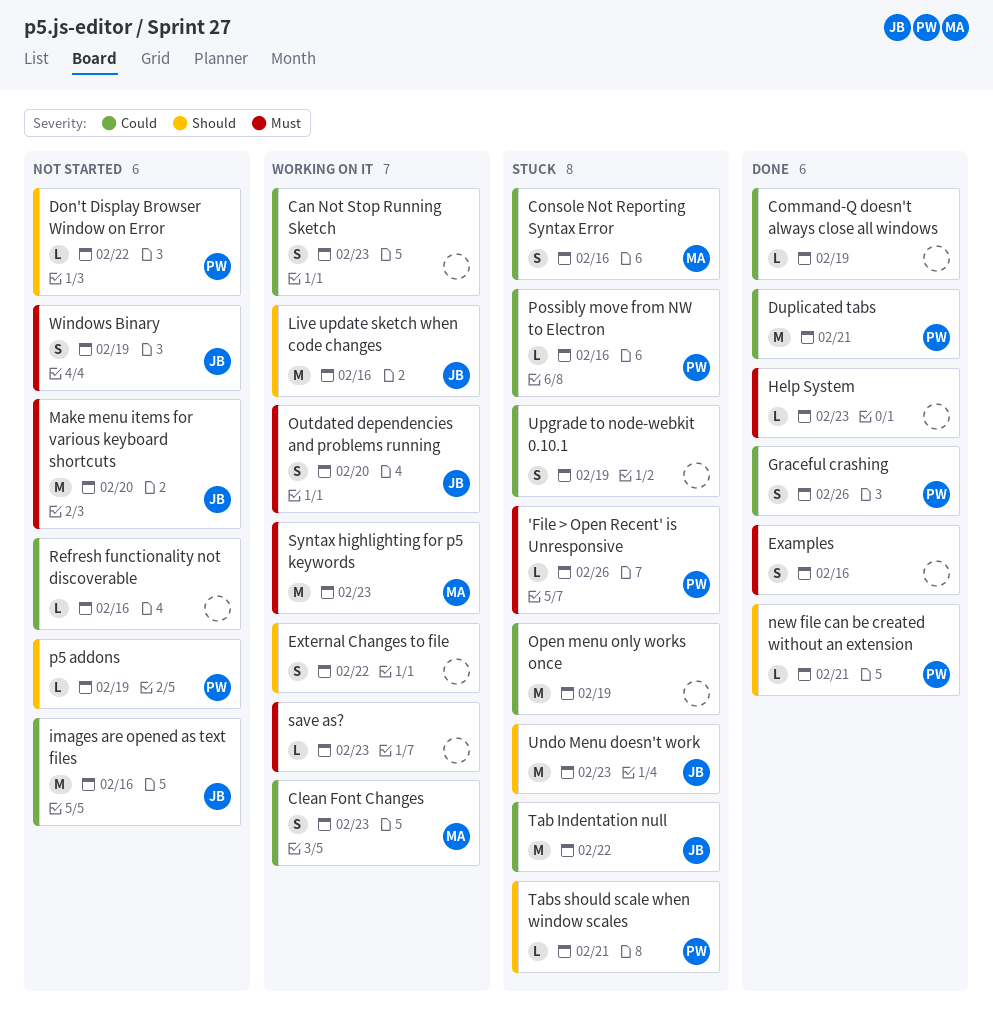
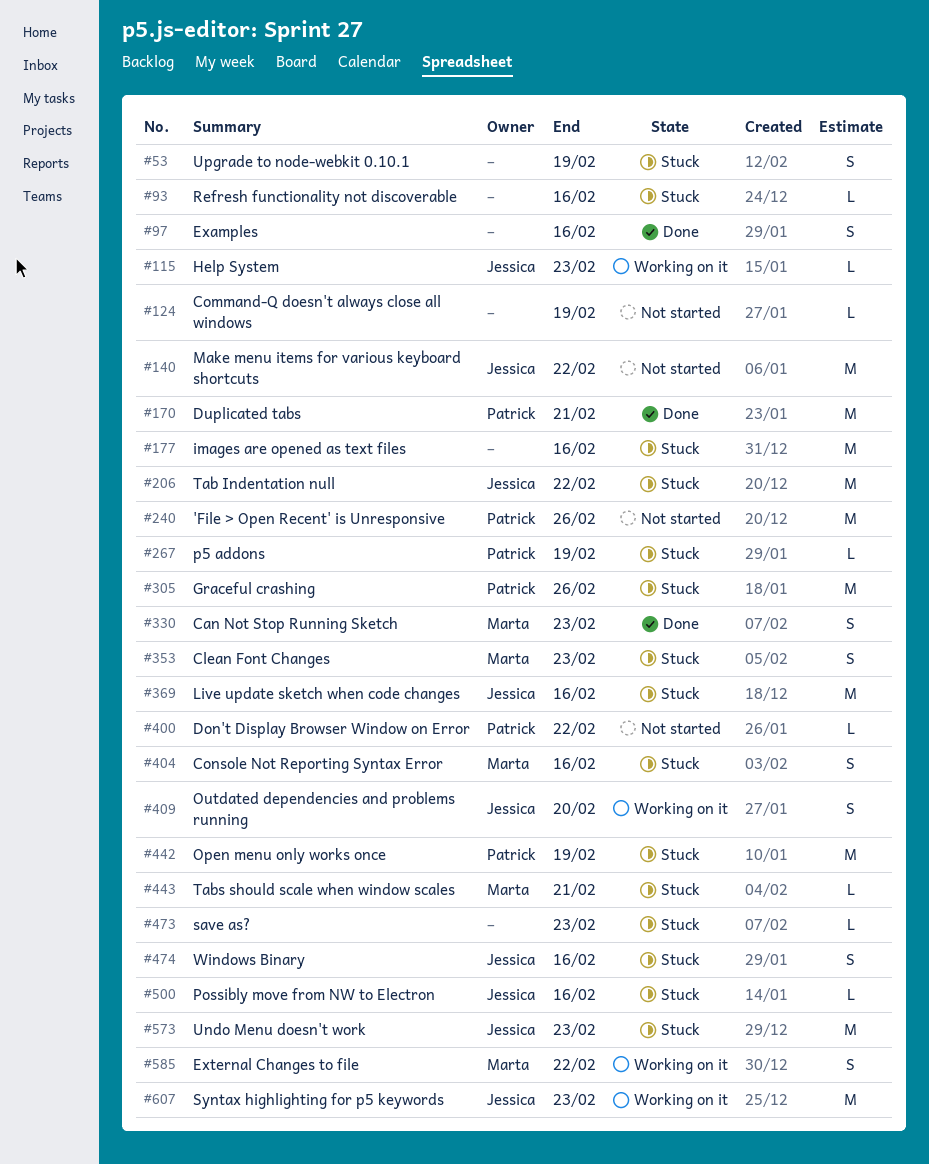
'File > Open Recent' is Unresponsive, status: Stuck -> Not started
'File > Open Recent' is Unresponsive, estimate: L -> M
Can Not Stop Running Sketch, status: Working on it -> Done
Can Not Stop Running Sketch, owner: none -> Marta
Clean Font Changes, status: Working on it -> Stuck
Command-Q doesn't always close all windows, status: Done -> Not started
External Changes to file, owner: none -> Marta
Graceful crashing, status: Done -> Stuck
Graceful crashing, estimate: S -> M
Help System, status: Done -> Working on it
Help System, owner: none -> Jessica
images are opened as text files, status: Not started -> Stuck
images are opened as text files, owner: Jessica -> none
Live update sketch when code changes, status: Working on it -> Stuck
Make menu items for various keyboard shortcuts, due: Feb 20 -> Feb 22
new file can be created without an extension: present -> none
Open menu only works once, owner: none -> Patrick
p5 addons, status: Not started -> Stuck
Possibly move from NW to Electron, owner: Patrick -> Jessica
Refresh functionality not discoverable, status: Not started -> Stuck
save as?, status: Working on it -> Stuck
Syntax highlighting for p5 keywords, owner: Marta -> Jessica
Tabs should scale when window scales, owner: Patrick -> Marta
Windows Binary, status: Not started -> Stuck
Windows Binary, due: Feb 19 -> Feb 16

